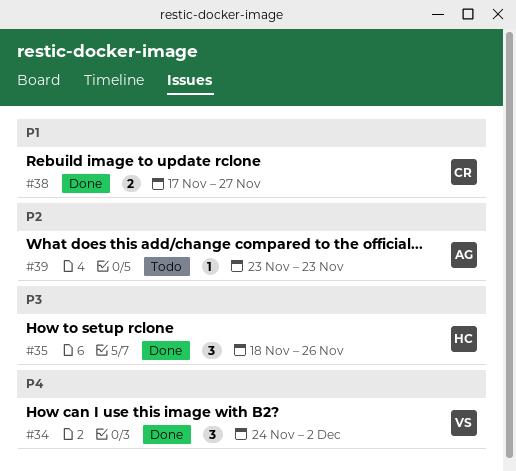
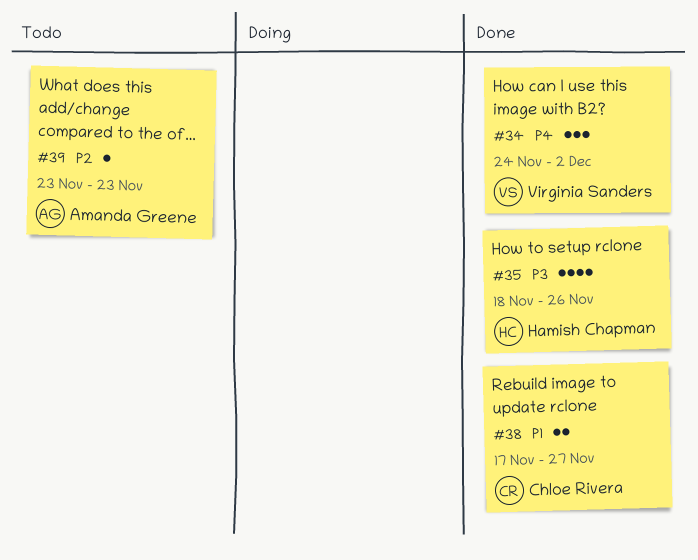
#35, estimate: 3 -> 4

